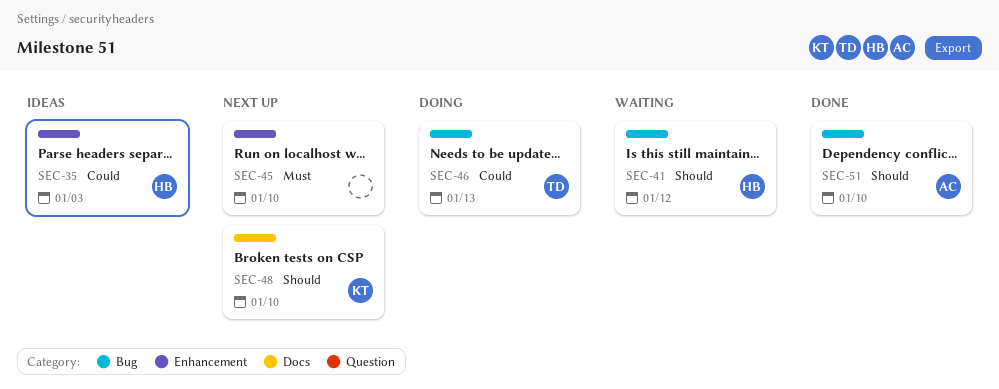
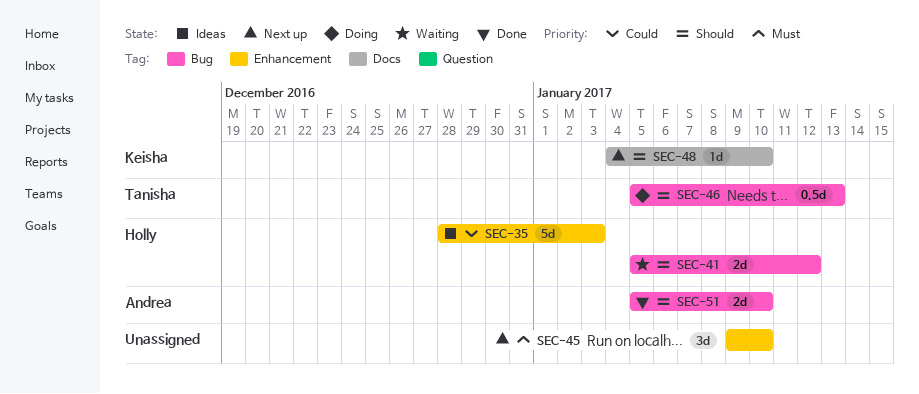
SEC-46, priority: Could -> Should

